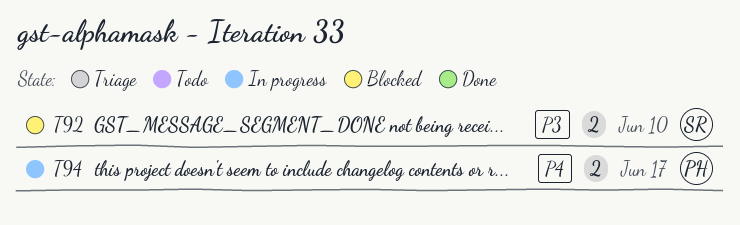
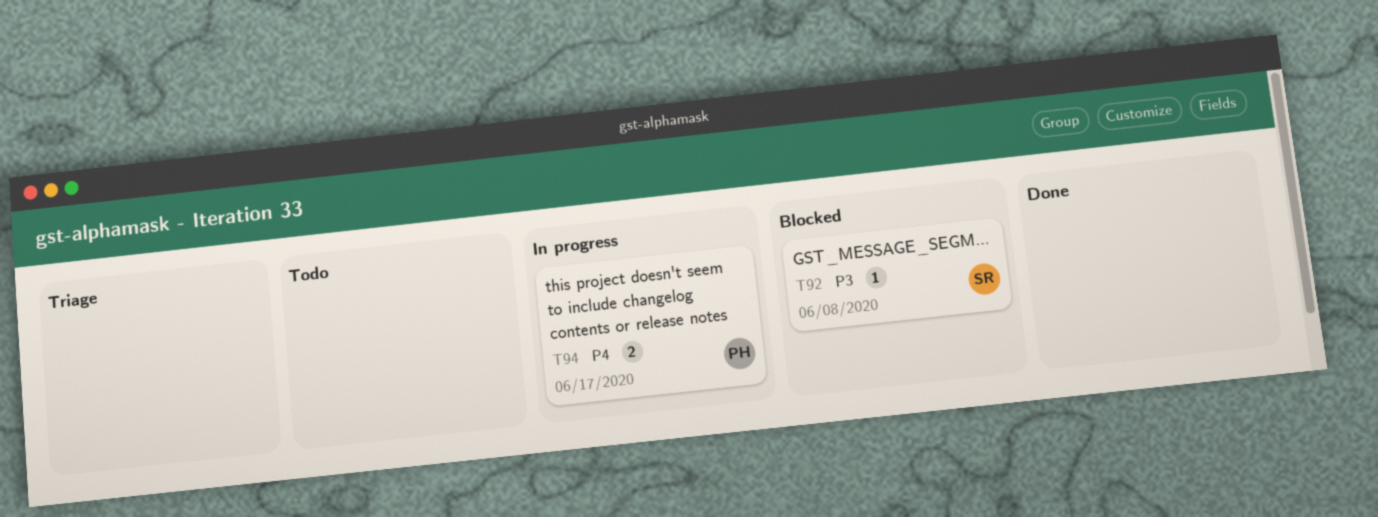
T92, estimate: 2 -> 1
T92, due: Jun 10 -> Jun 8

